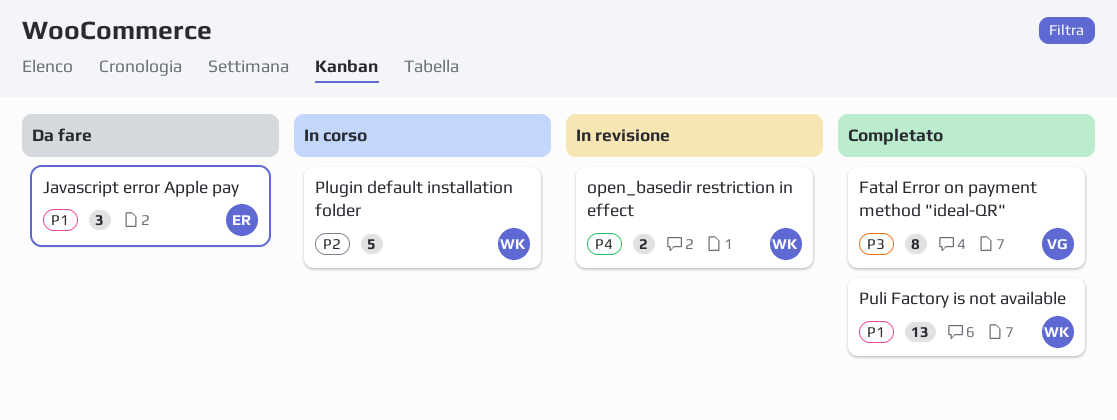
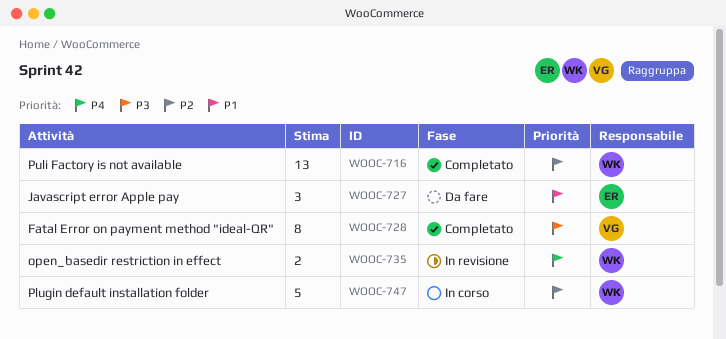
Puli Factory is not available, priority: P1 -> P2

